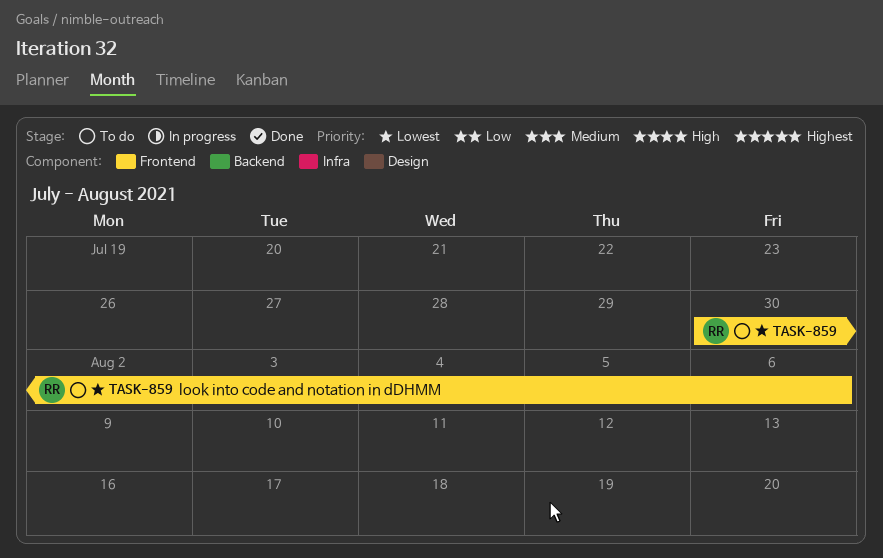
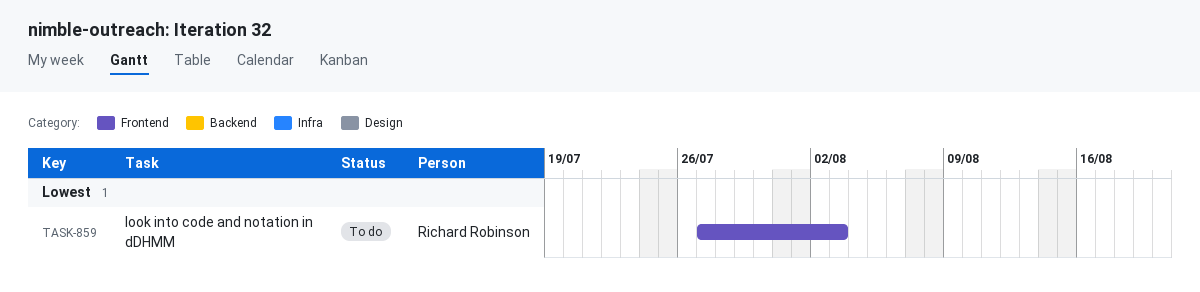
TASK-859, start: Jul 30 -> Jul 27
TASK-859, due: Aug 6 -> Aug 3

